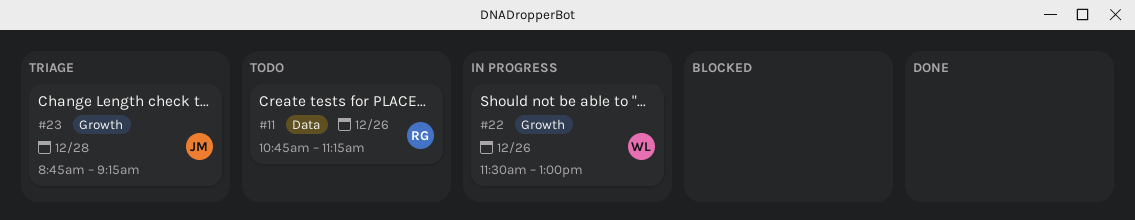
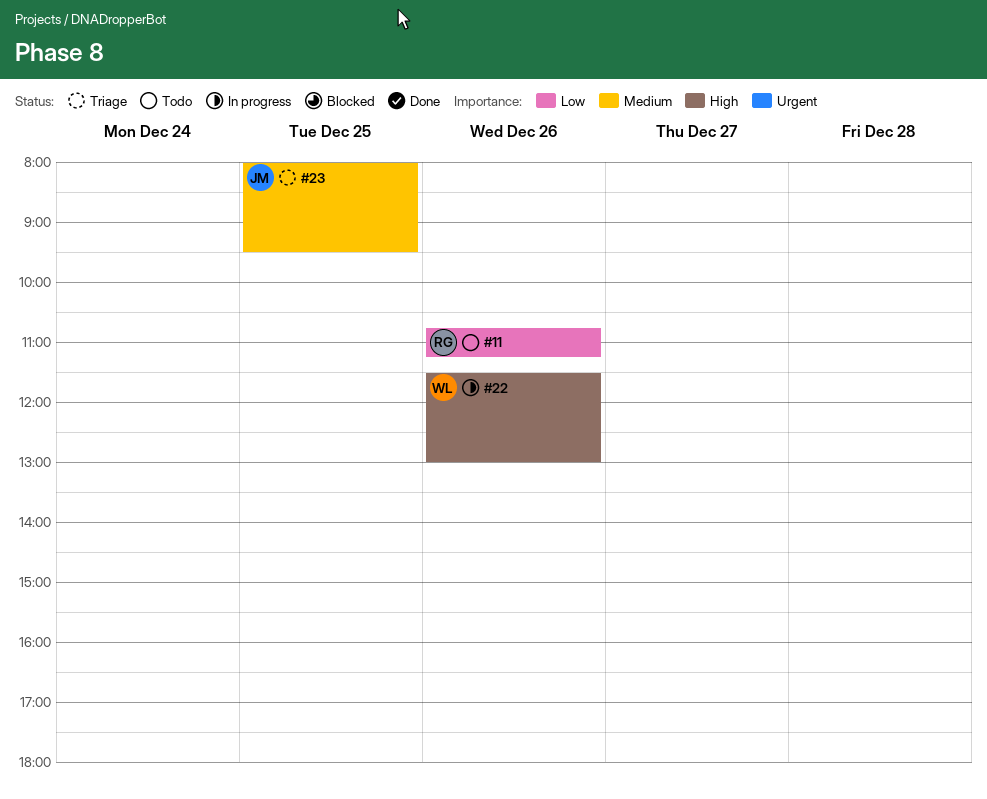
#23, day: Dec 28 -> Dec 25
#23, begins: 08:45 -> 08:00
#23, ends: 09:15 -> 09:30

